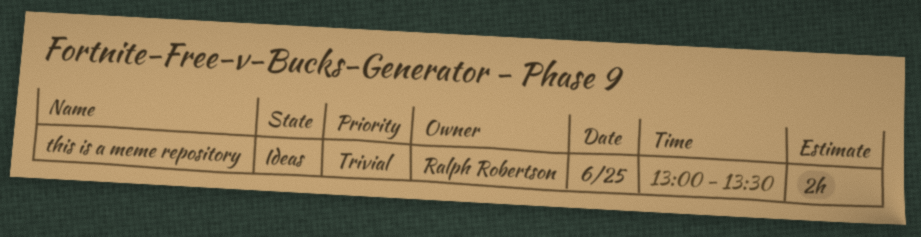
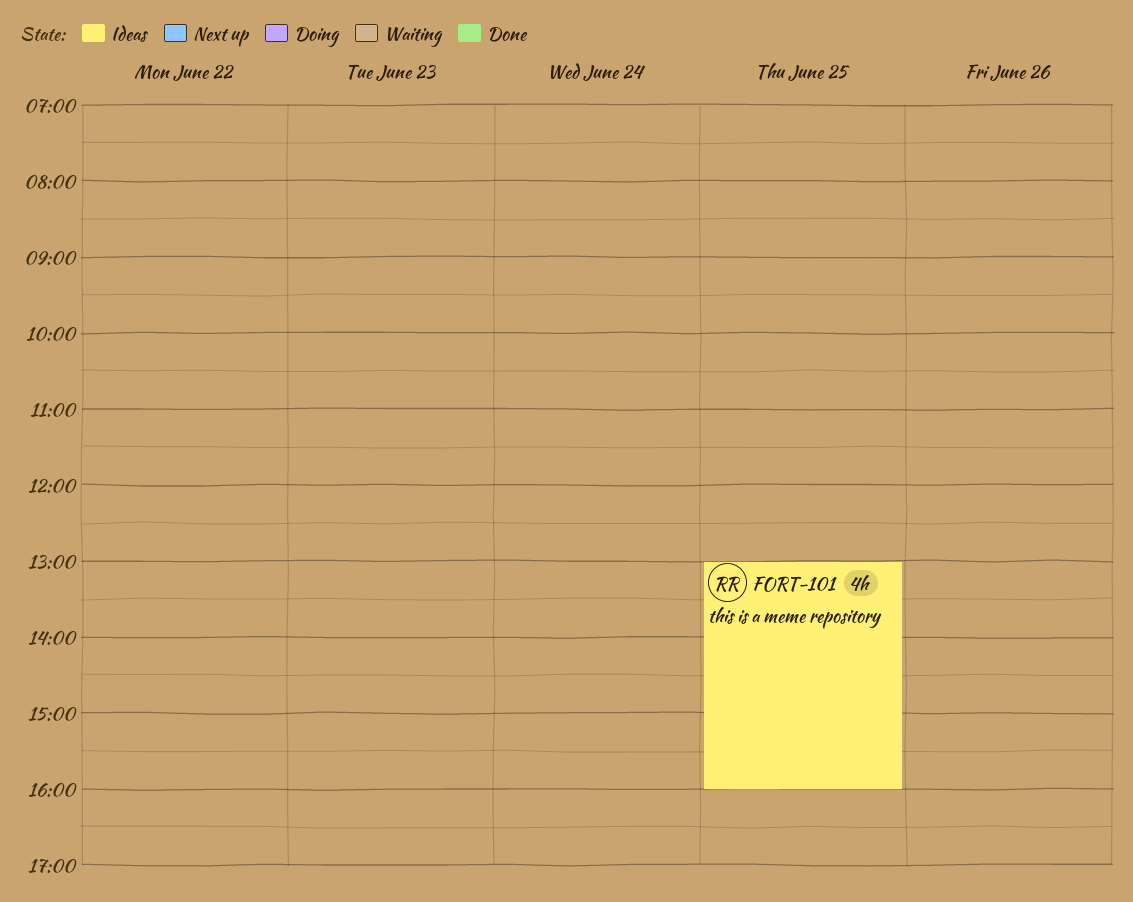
this is a meme repository, estimate: 2h -> 4h
this is a meme repository, ends: 13:30 -> 16:00

